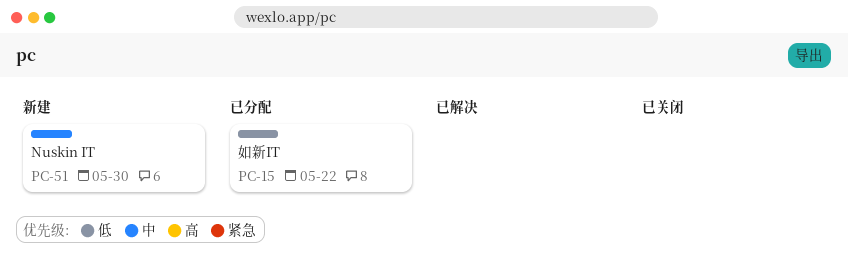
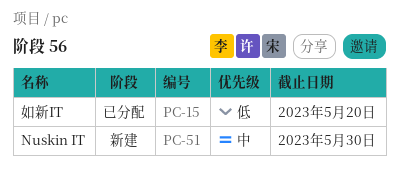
PC-15, due: May 22 -> May 20

